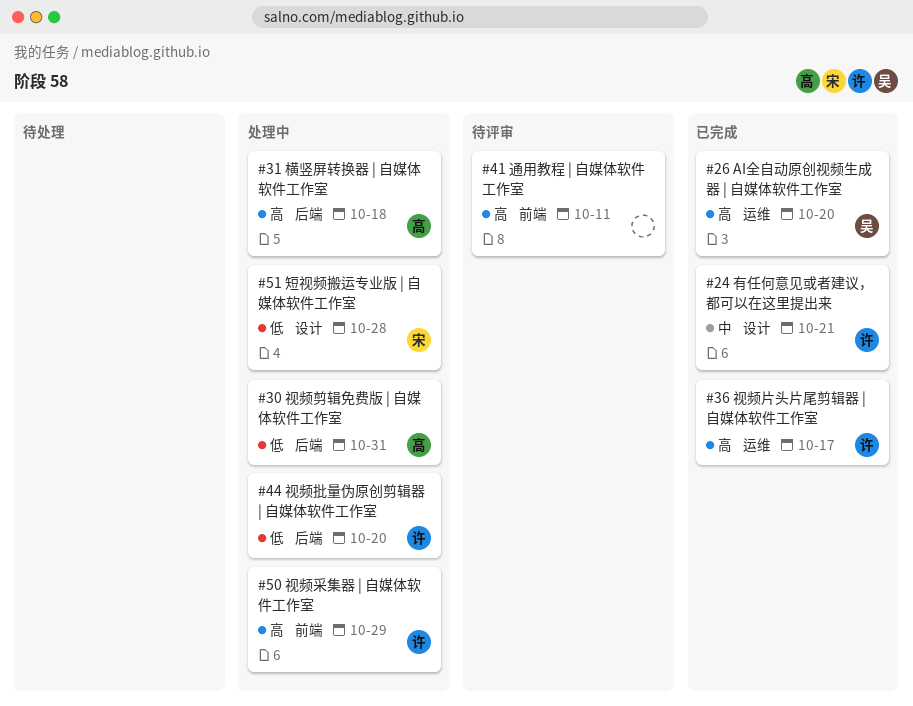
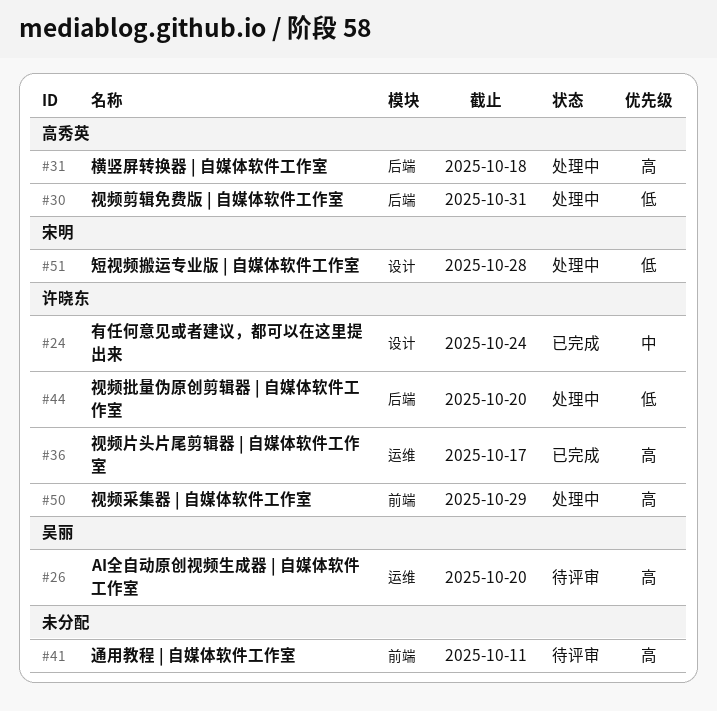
#24, due: Oct 21 -> Oct 24
#26, status: 已完成 -> 待评审

